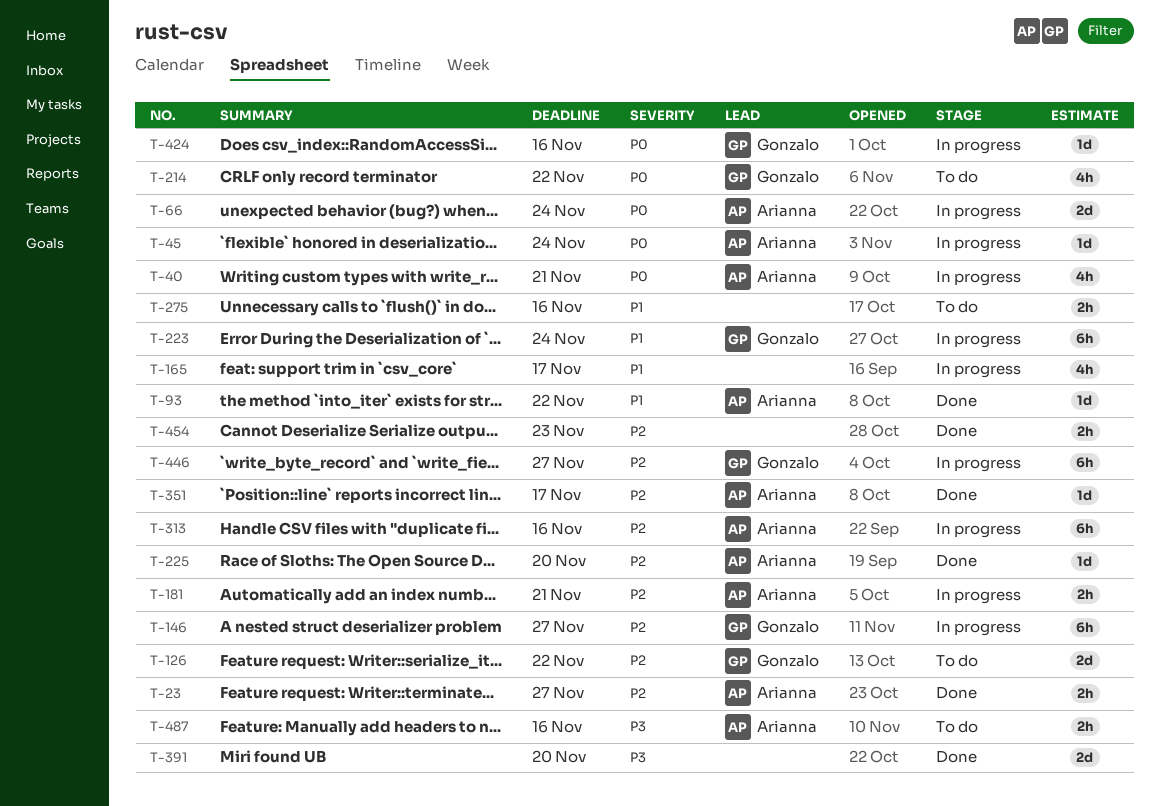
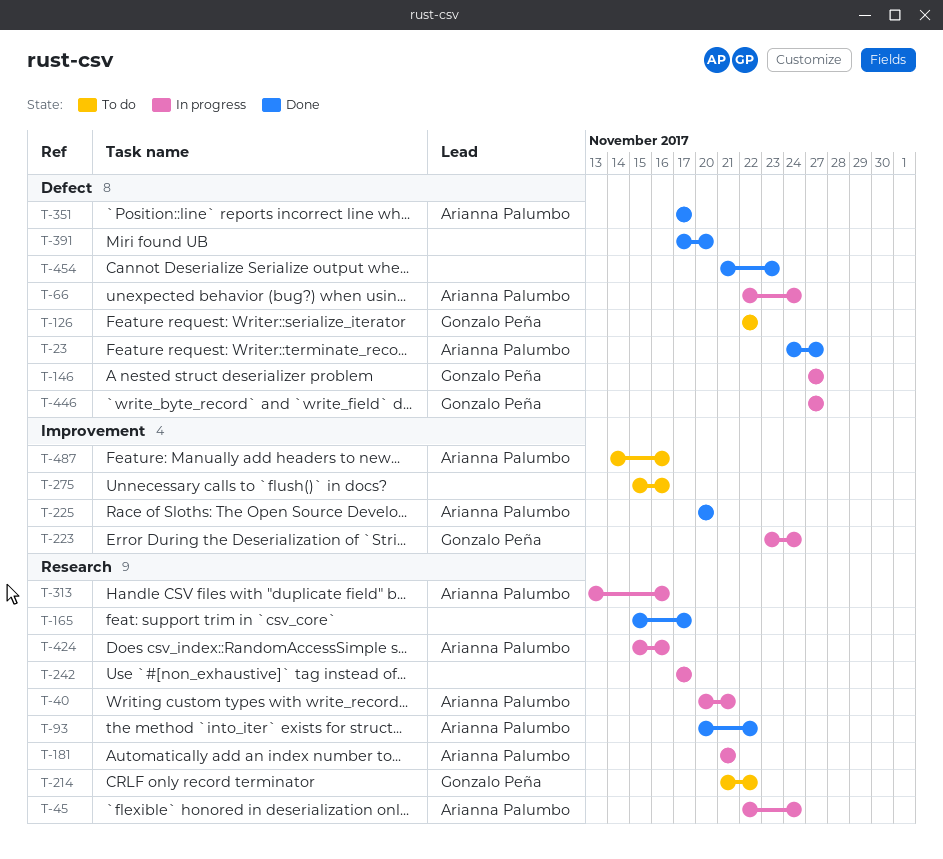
T-165, status: In progress -> Done
T-242: none -> present
T-424, owner: Gonzalo Peña -> Arianna Palumbo

